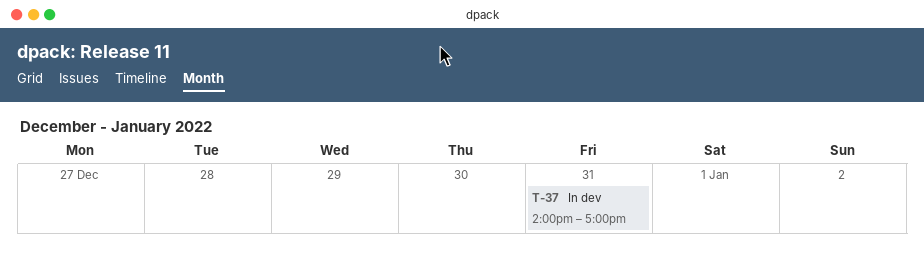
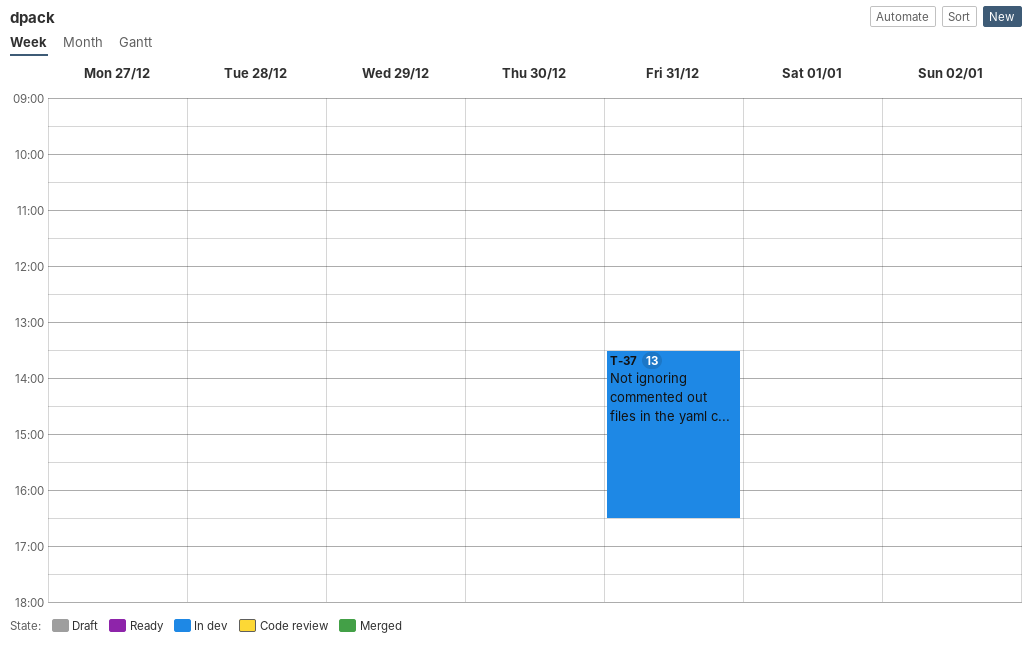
T-37, begins: 14:00 -> 13:30
T-37, ends: 17:00 -> 16:30

